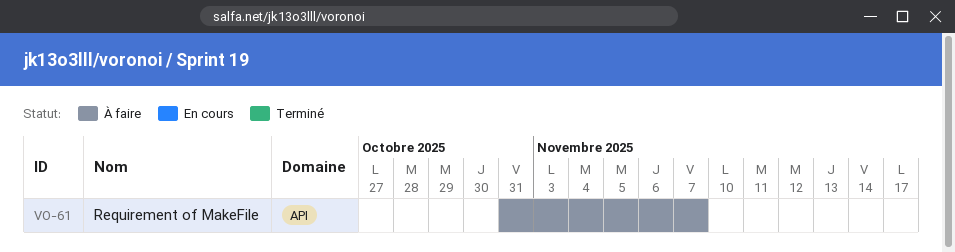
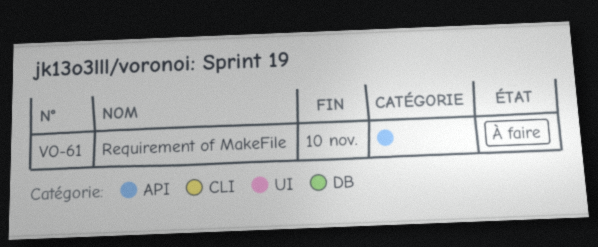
VO-61, due: Nov 7 -> Nov 10

